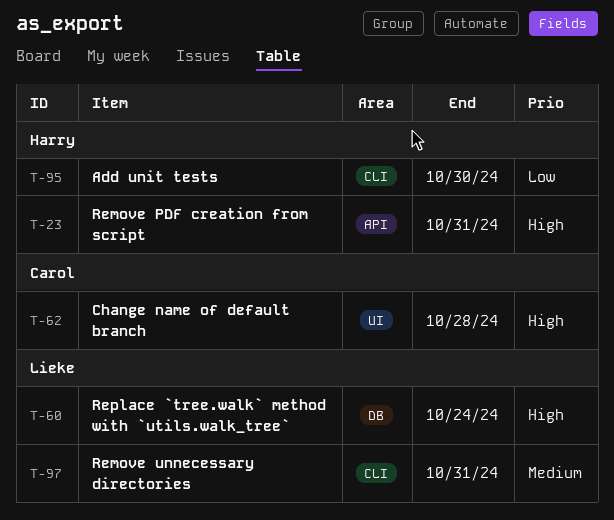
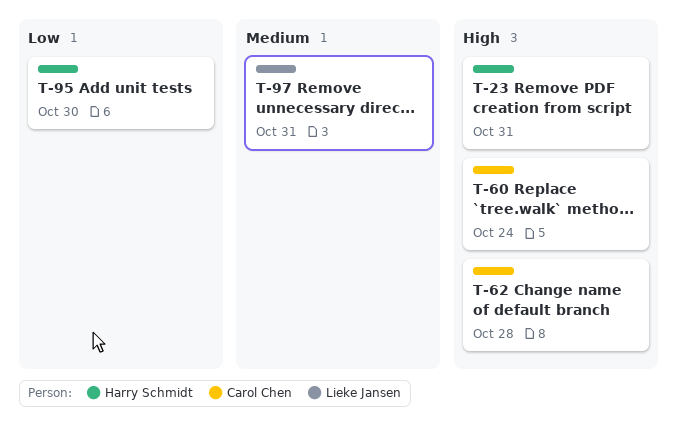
T-60, owner: Lieke Jansen -> Carol Chen

